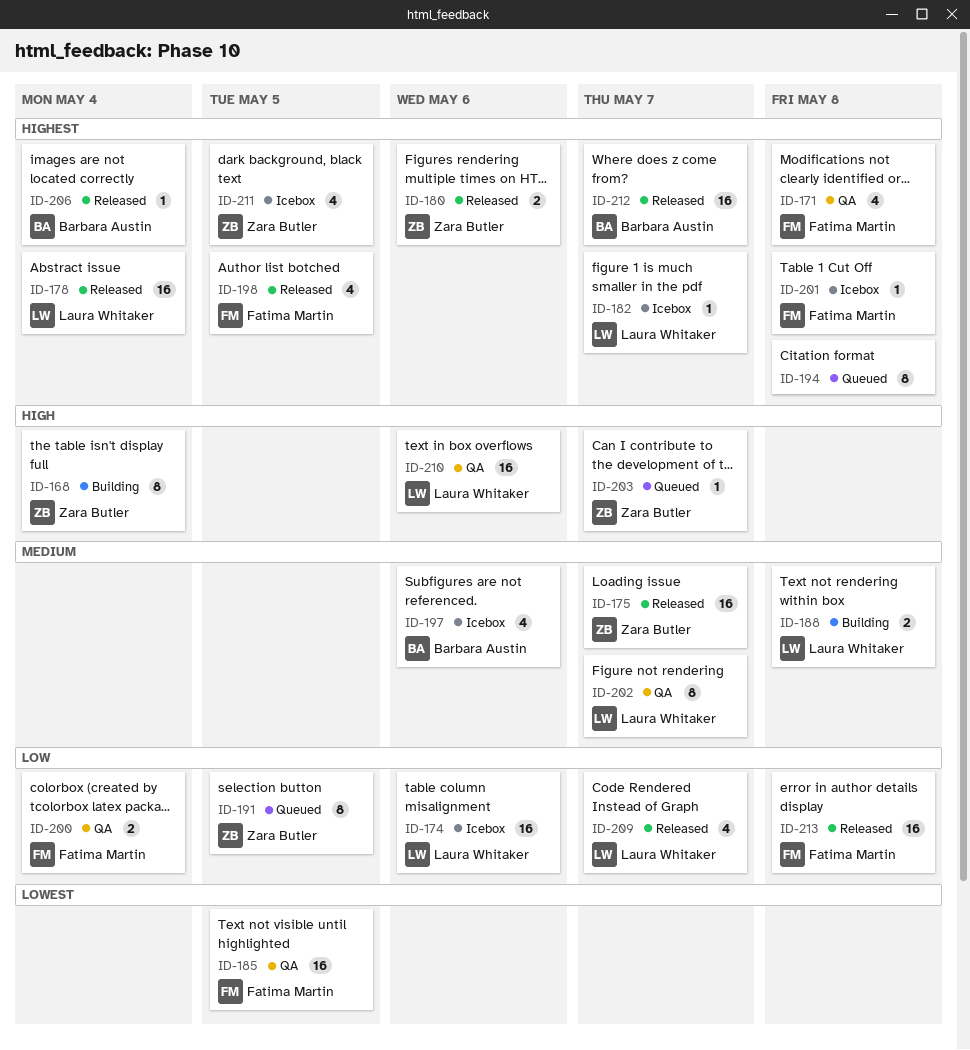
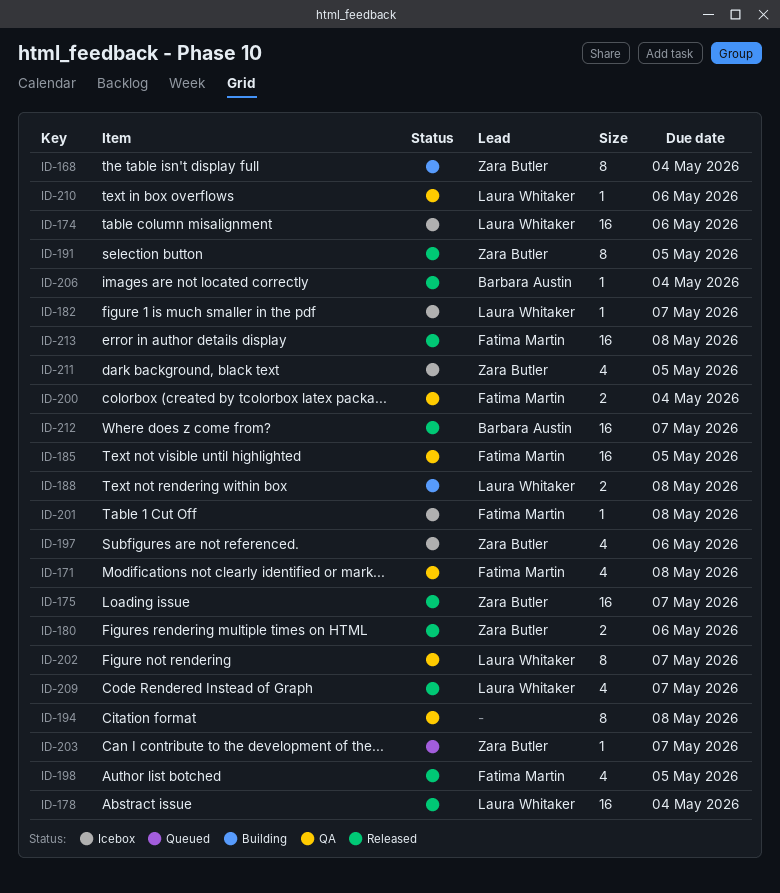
ID-191, status: Queued -> Released
ID-194, status: Queued -> QA
ID-197, owner: Barbara Austin -> Zara Butler
ID-210, estimate: 16 -> 1

